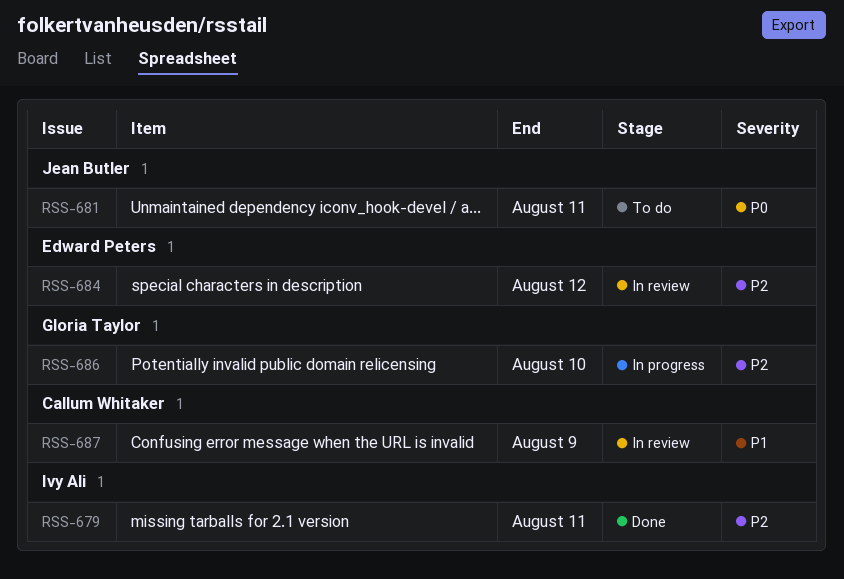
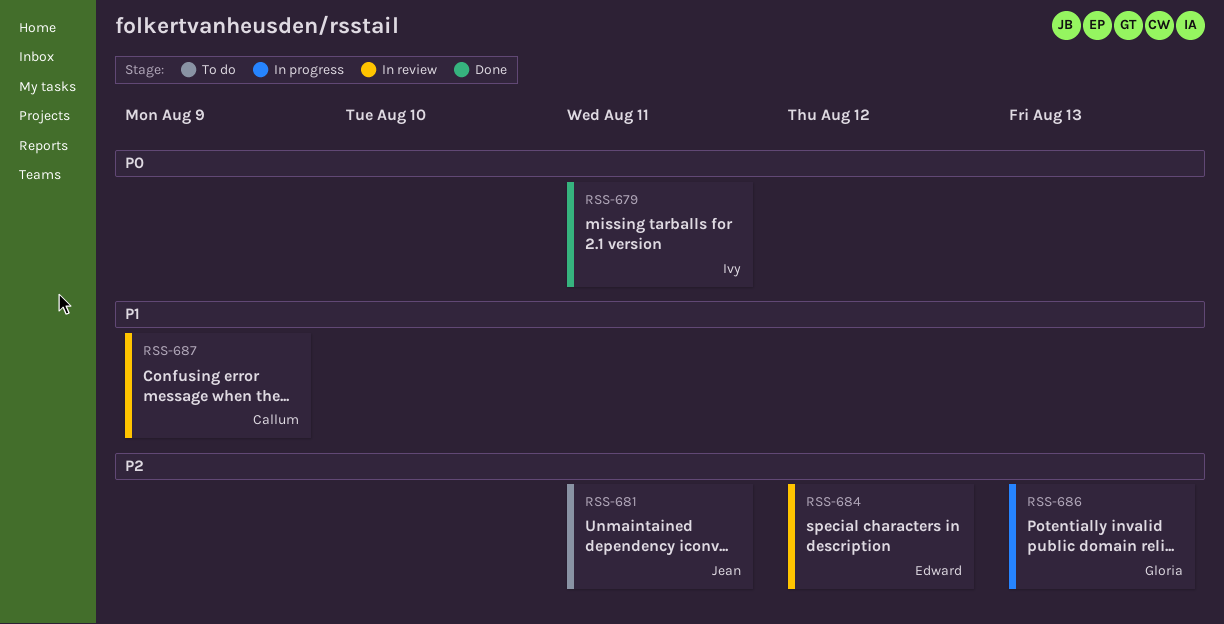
RSS-679, priority: P2 -> P0
RSS-681, priority: P0 -> P2
RSS-686, due: Aug 10 -> Aug 13

